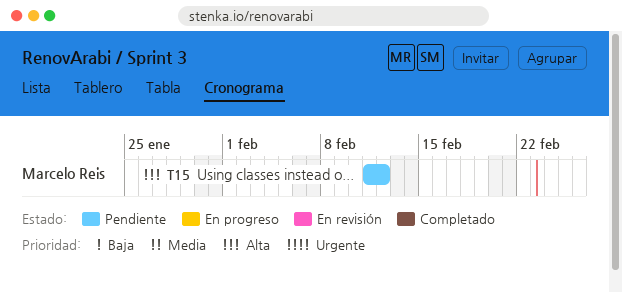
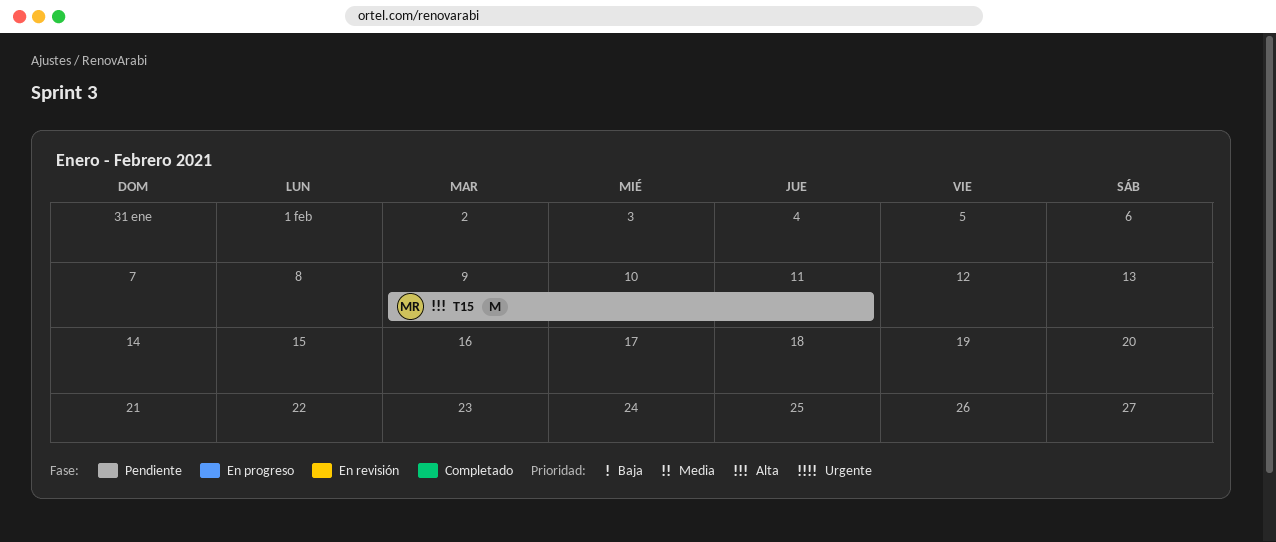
T15, start: Feb 11 -> Feb 9
T15, due: Feb 12 -> Feb 11

